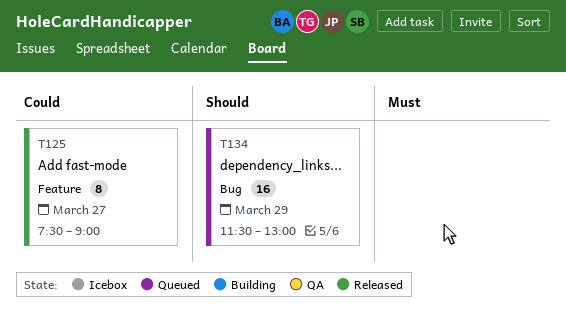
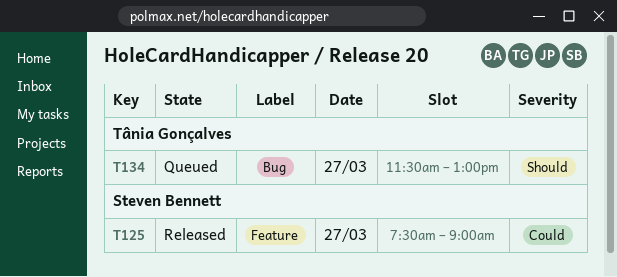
T134, day: Mar 29 -> Mar 27

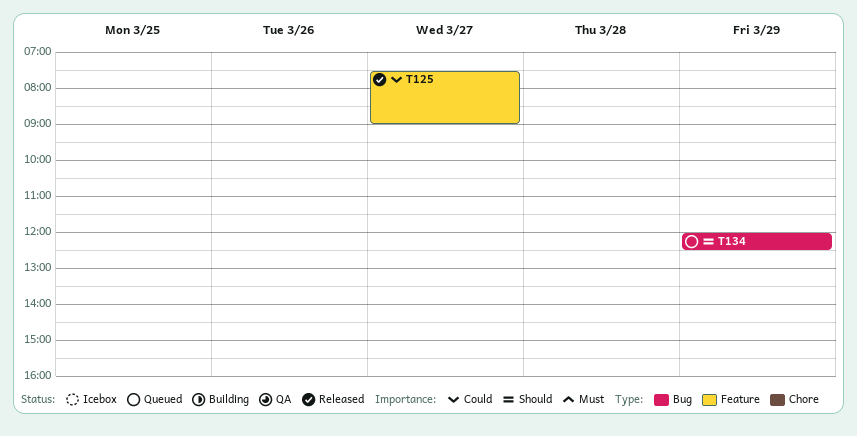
T134, day: Mar 27 -> Mar 29
T134, begins: 11:30 -> 12:00
T134, ends: 13:00 -> 12:30

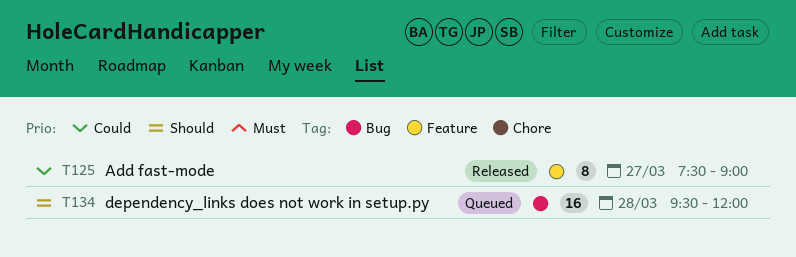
T134, day: Mar 29 -> Mar 28
T134, begins: 12:00 -> 09:30
T134, ends: 12:30 -> 12:00

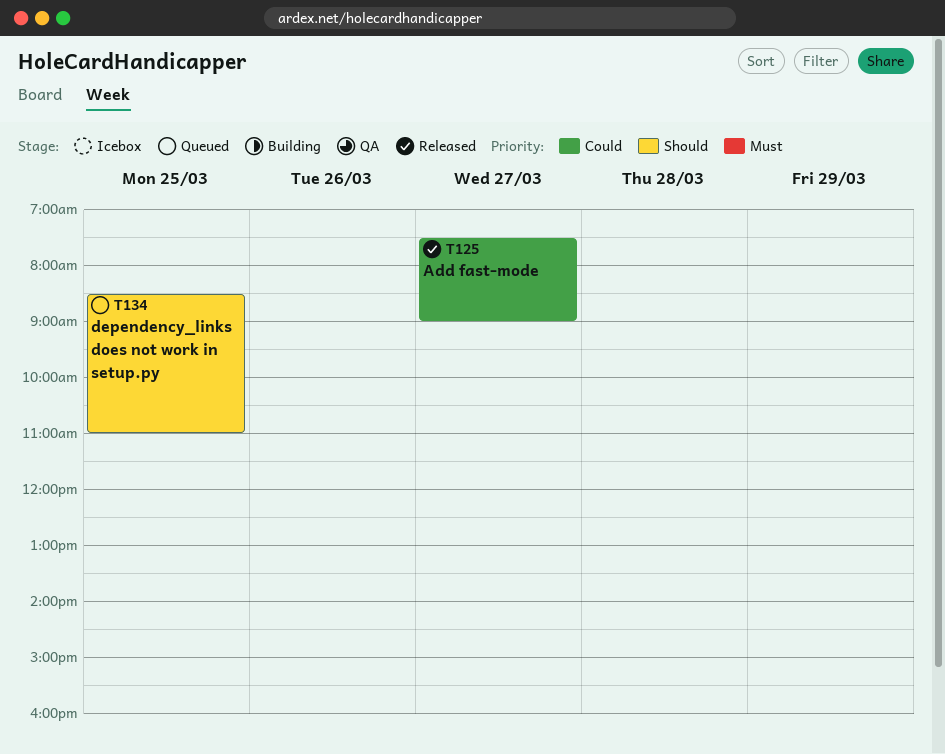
T134, day: Mar 28 -> Mar 25
T134, begins: 09:30 -> 08:30
T134, ends: 12:00 -> 11:00

